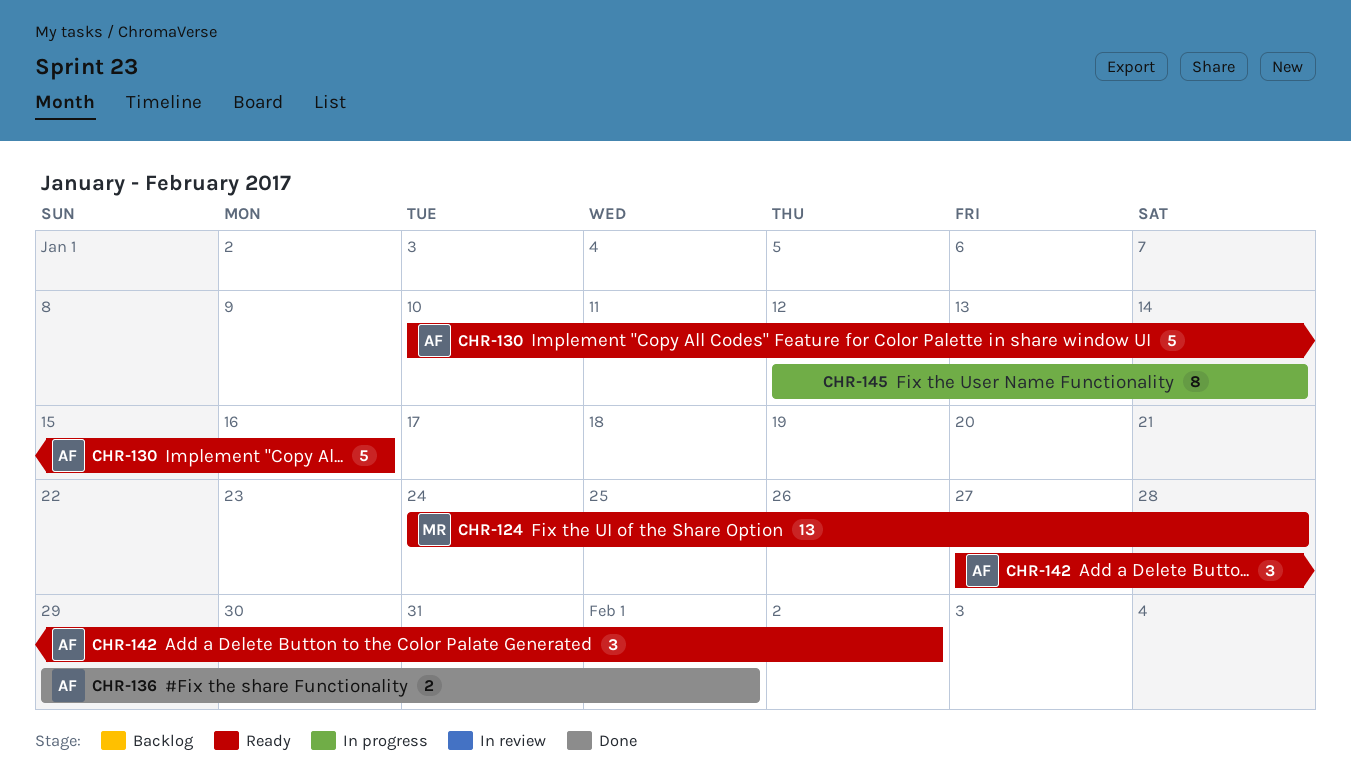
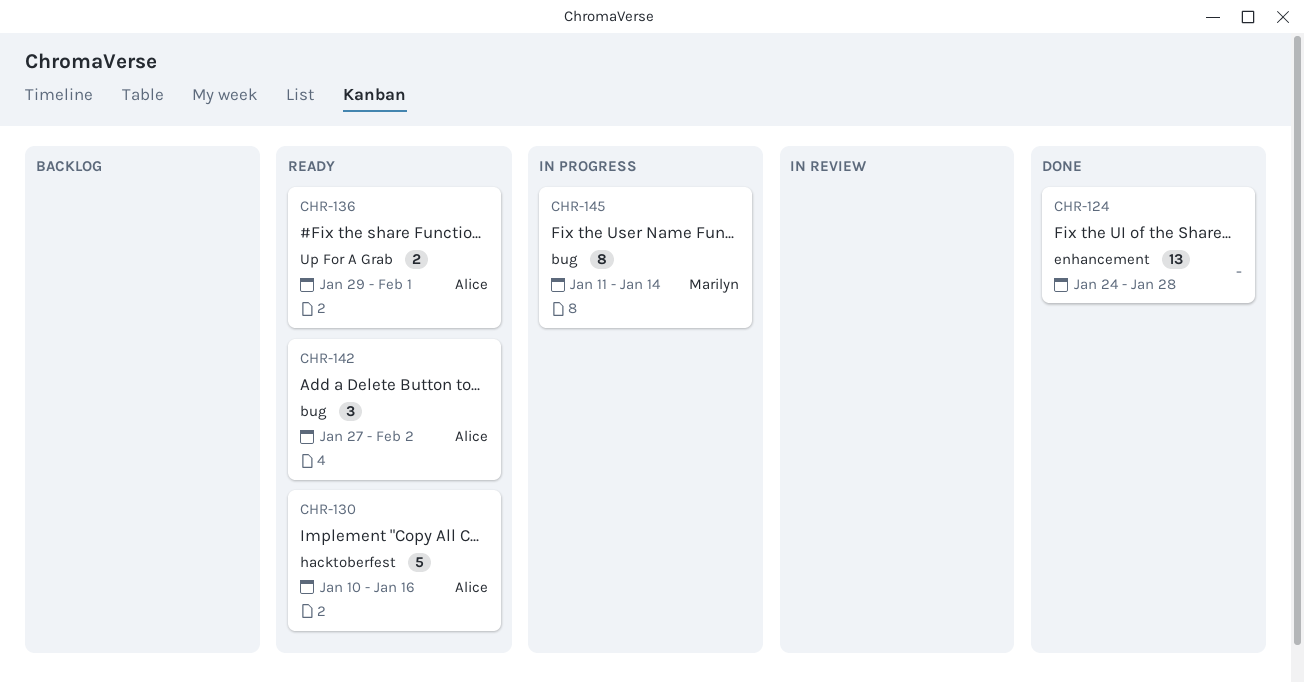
CHR-124, status: Ready -> Done
CHR-124, owner: Marilyn -> none
CHR-136, status: Done -> Ready
CHR-145, owner: none -> Marilyn
CHR-145, start: Jan 12 -> Jan 11

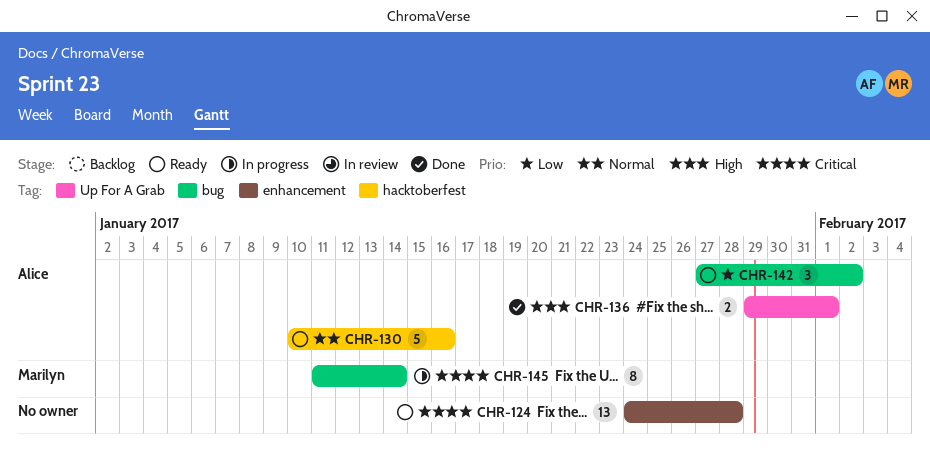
CHR-124, status: Done -> Ready
CHR-136, status: Ready -> Done

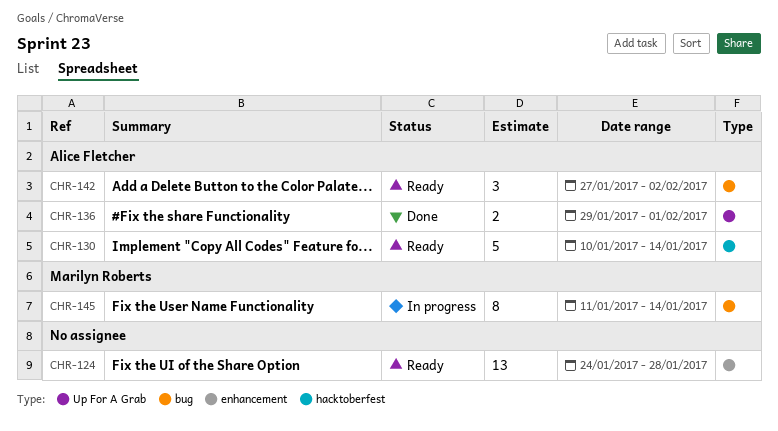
CHR-130, due: Jan 16 -> Jan 14

